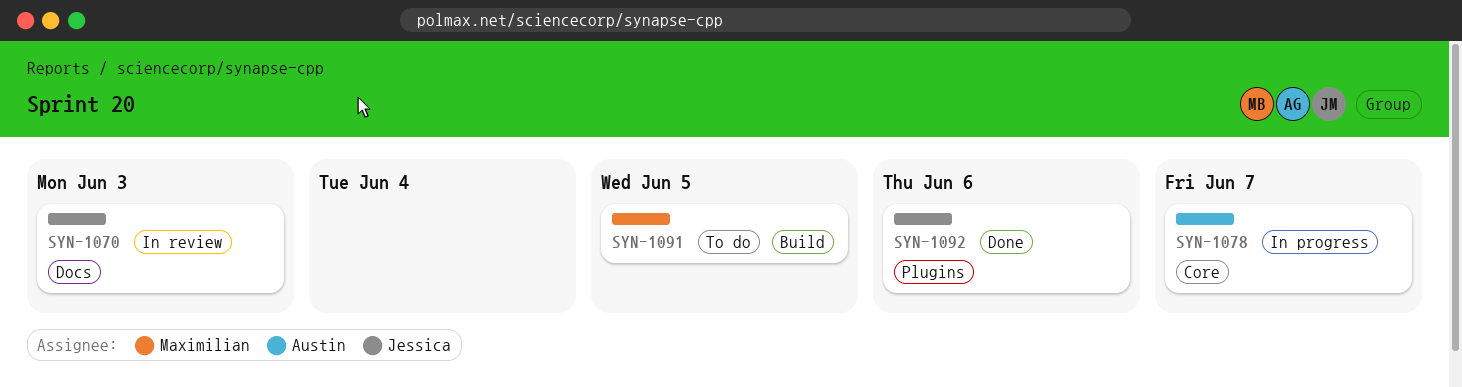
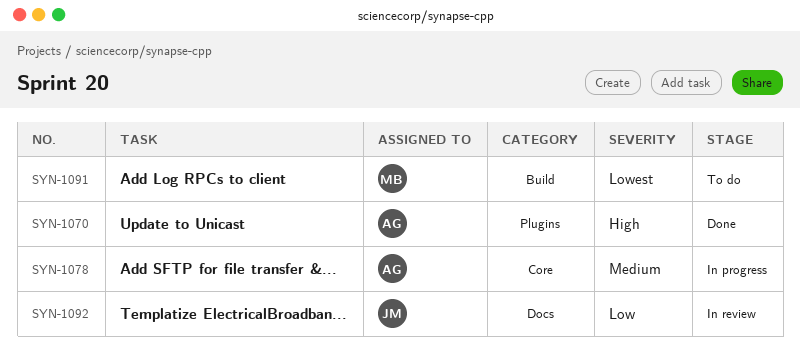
SYN-1070, status: In review -> Done
SYN-1070, owner: Jessica -> Austin
SYN-1070, label: Docs -> Plugins
SYN-1092, status: Done -> In review
SYN-1092, label: Plugins -> Docs

